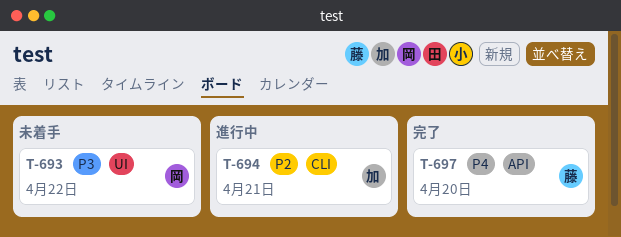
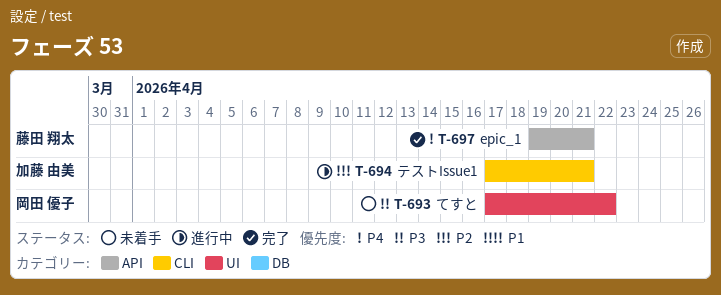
T-697, due: Apr 20 -> Apr 21

